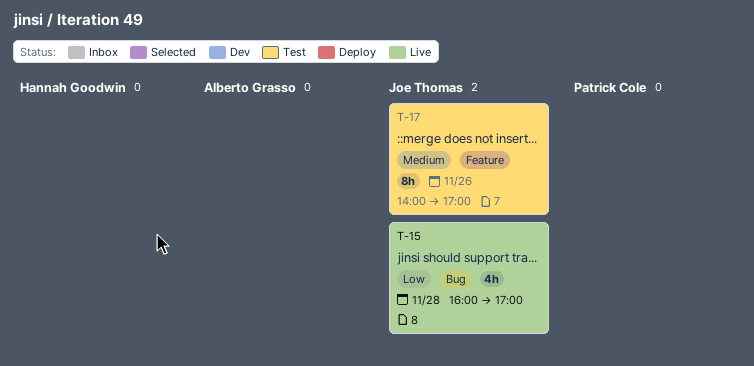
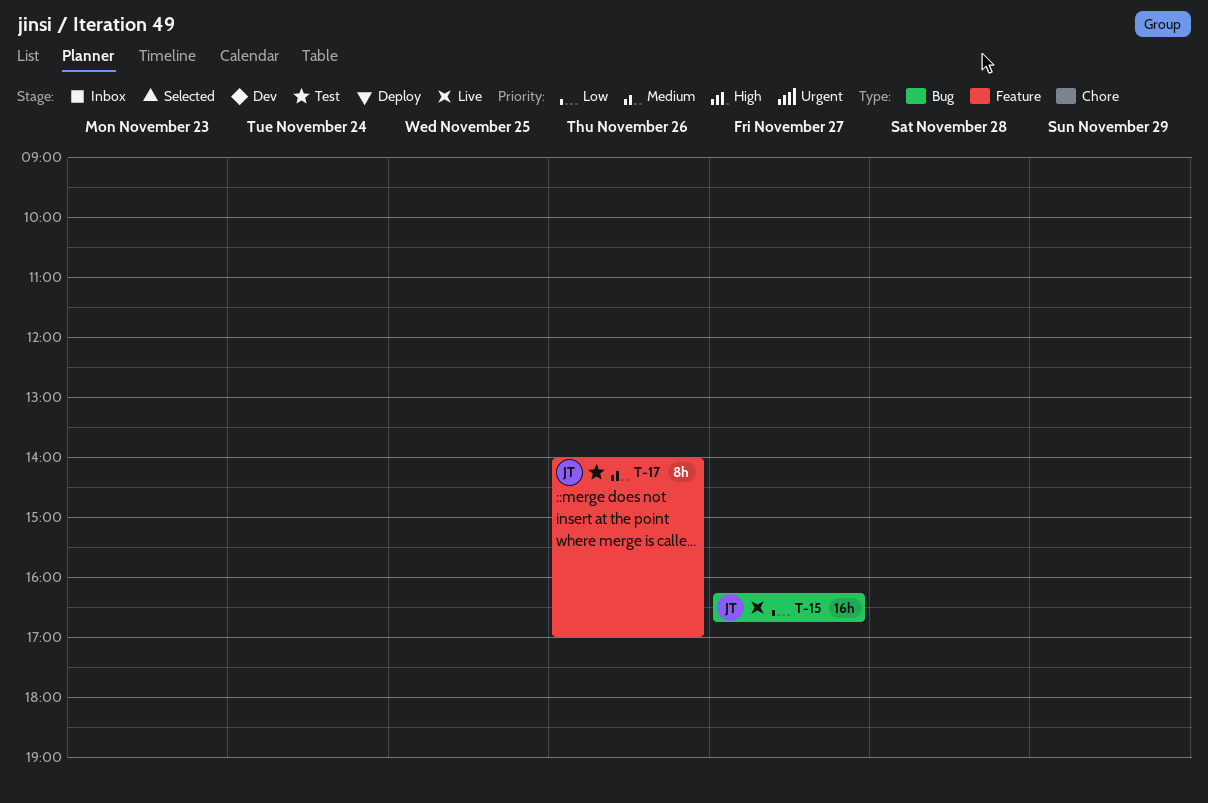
T-15, estimate: 4h -> 16h
T-15, day: Nov 28 -> Nov 27
T-15, begins: 16:00 -> 16:15
T-15, ends: 17:00 -> 16:45

